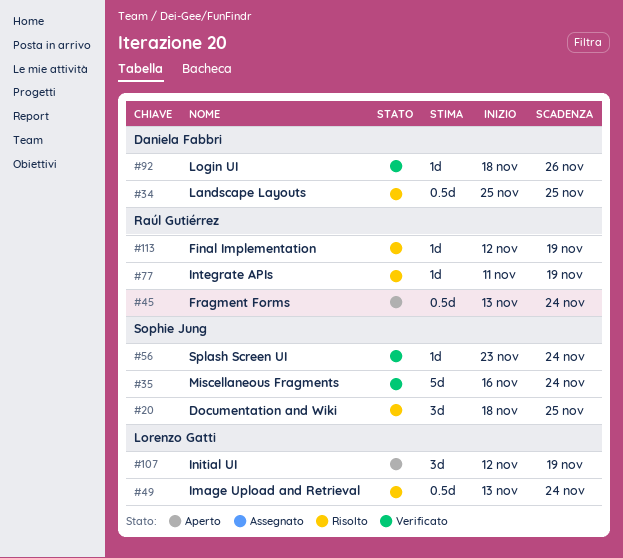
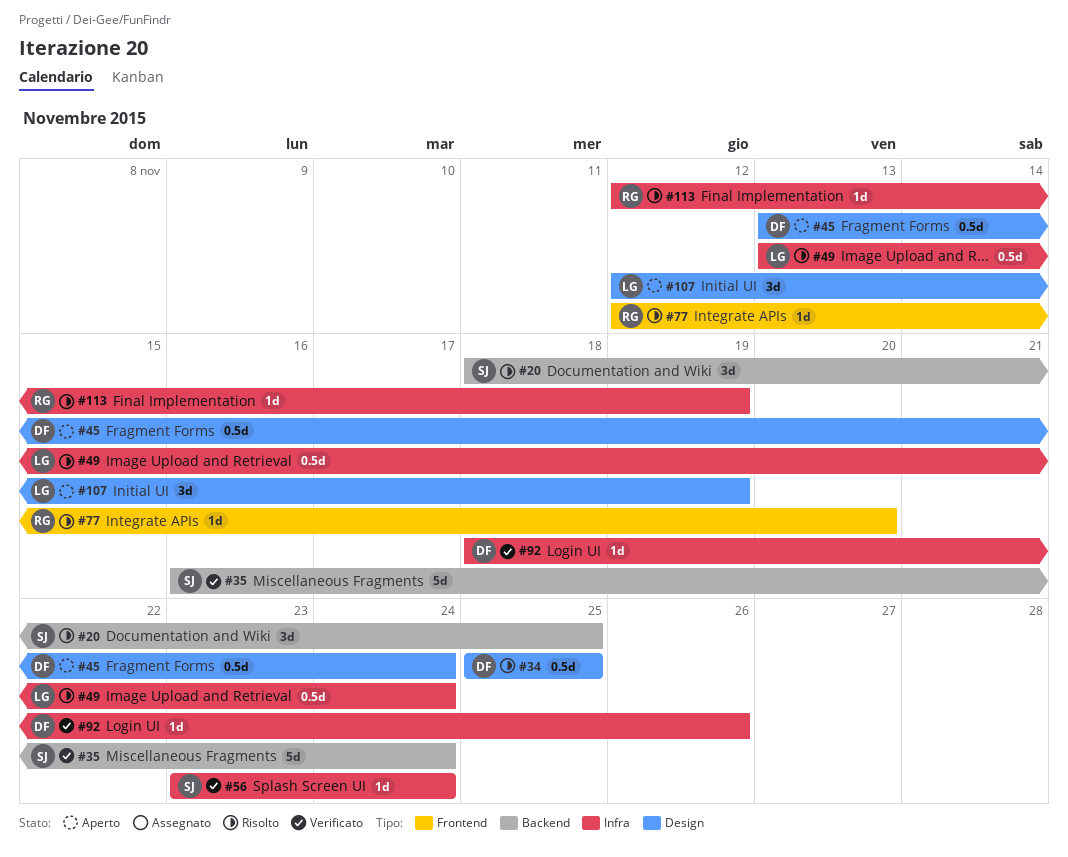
#45, owner: Raúl Gutiérrez -> Daniela Fabbri
#77, start: Nov 11 -> Nov 12
#77, due: Nov 19 -> Nov 20

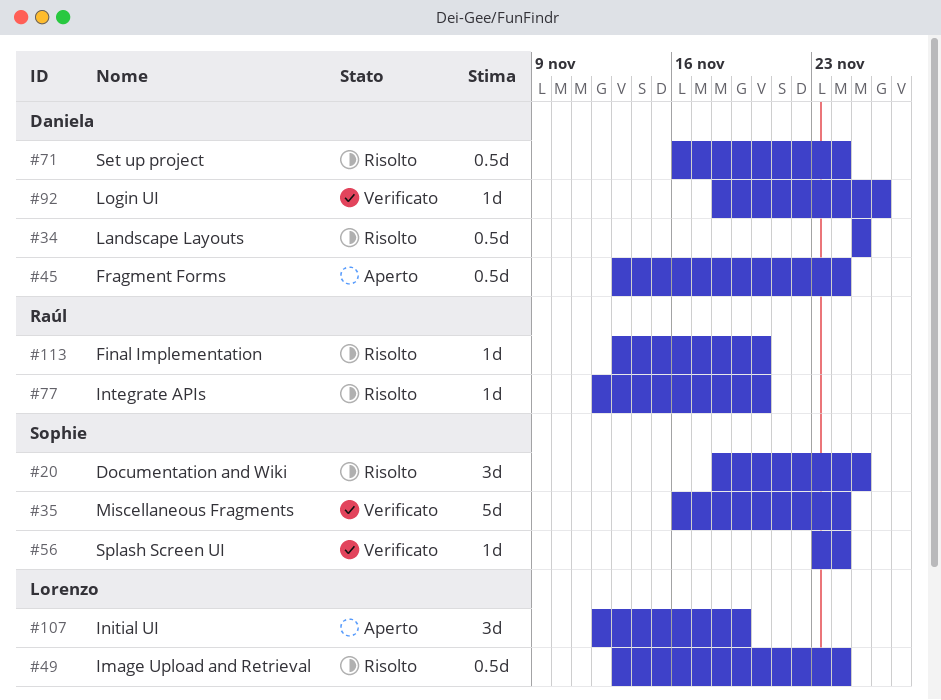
#71: none -> present
#113, start: Nov 12 -> Nov 13
#113, due: Nov 19 -> Nov 20

